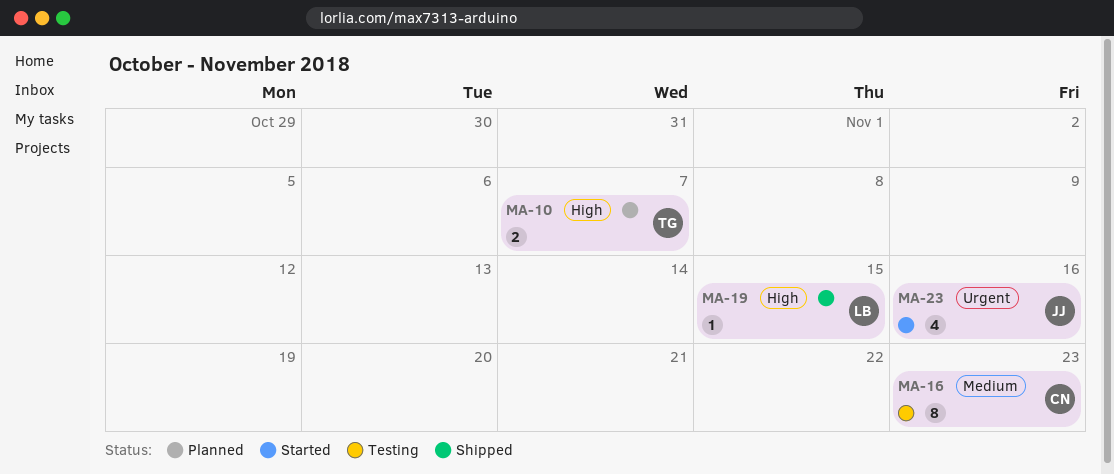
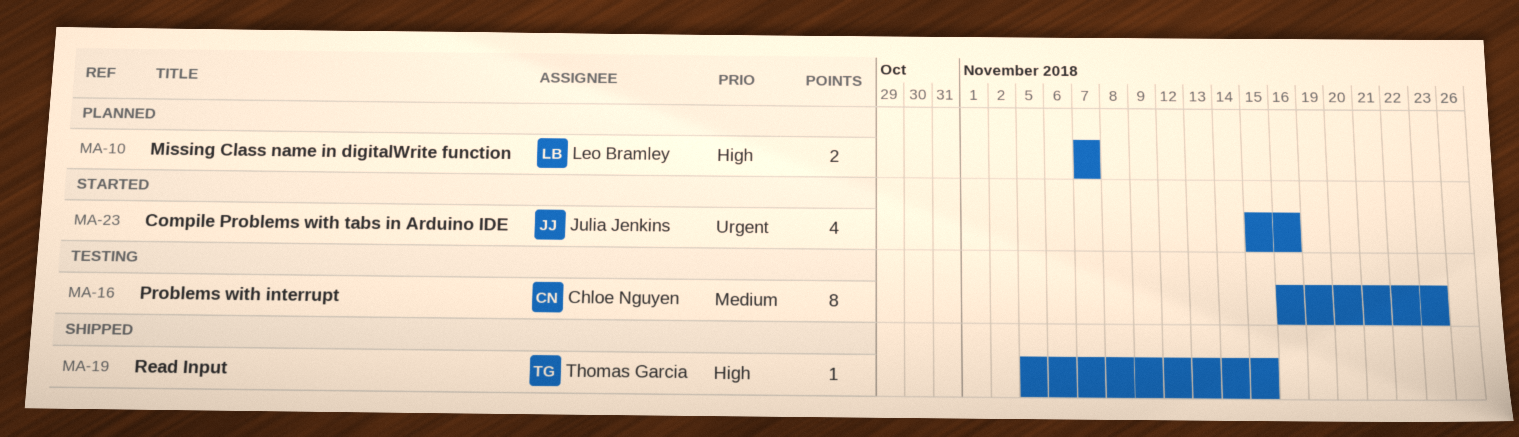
MA-10, owner: Thomas Garcia -> Leo Bramley
MA-19, owner: Leo Bramley -> Thomas Garcia

